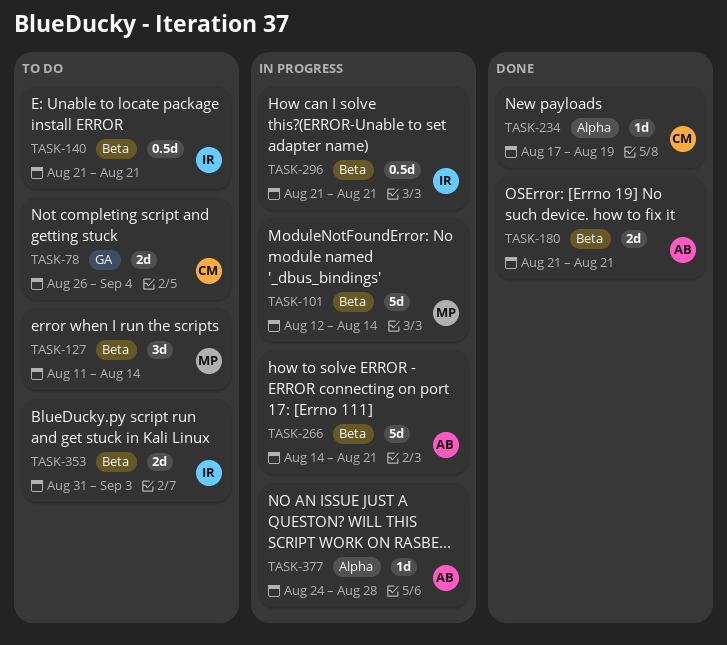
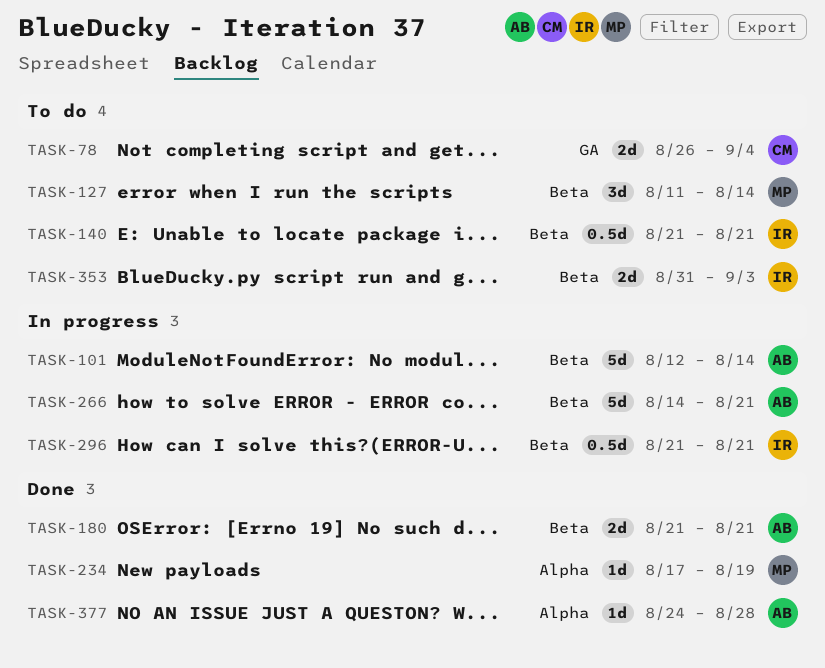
TASK-101, owner: MP -> AB
TASK-234, owner: CM -> MP
TASK-377, status: In progress -> Done

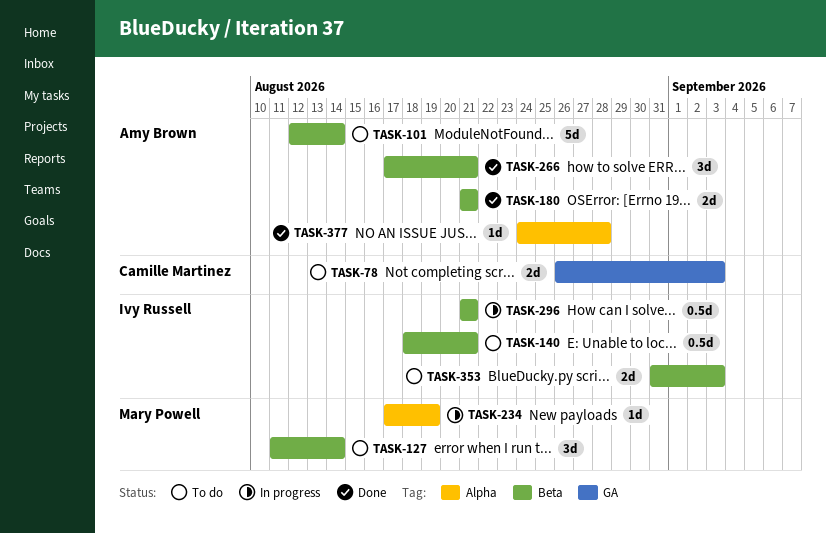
TASK-78, due: Sep 4 -> Sep 3
TASK-101, status: In progress -> To do
TASK-140, start: Aug 21 -> Aug 18
TASK-234, status: Done -> In progress
TASK-266, status: In progress -> Done
TASK-266, estimate: 5d -> 3d
TASK-266, start: Aug 14 -> Aug 17

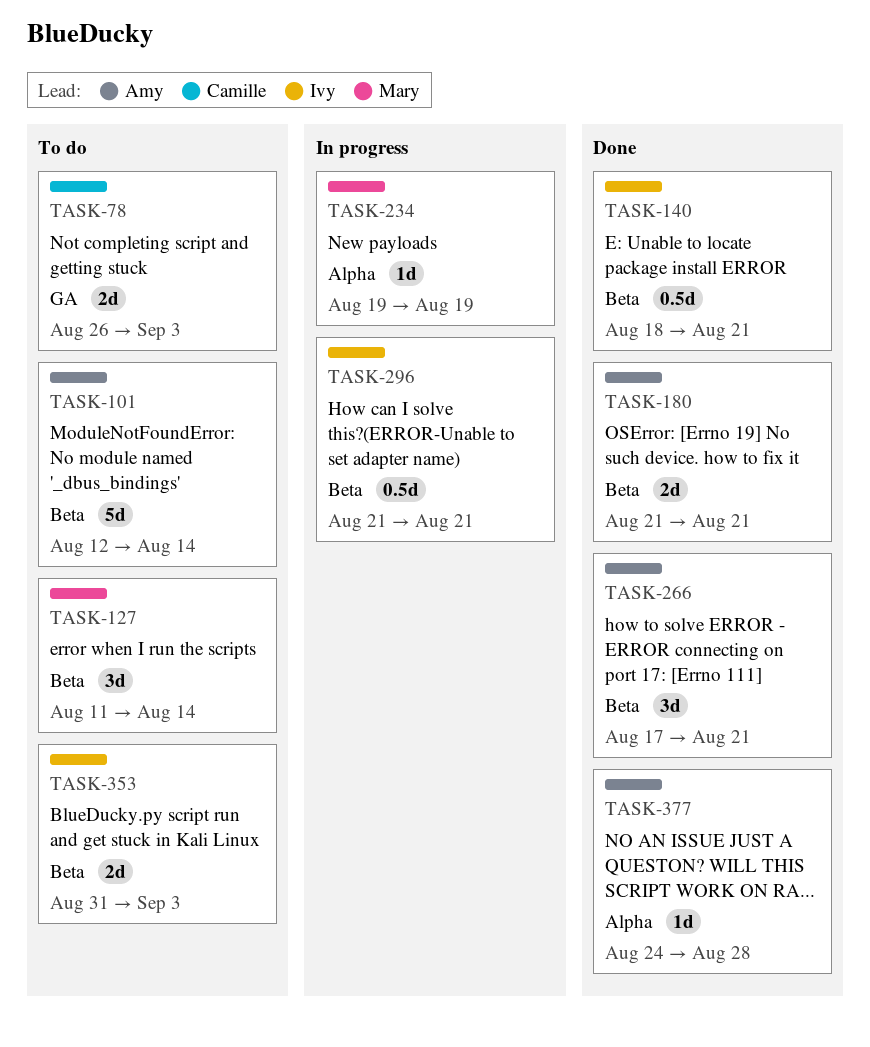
TASK-140, status: To do -> Done
TASK-234, start: Aug 17 -> Aug 19

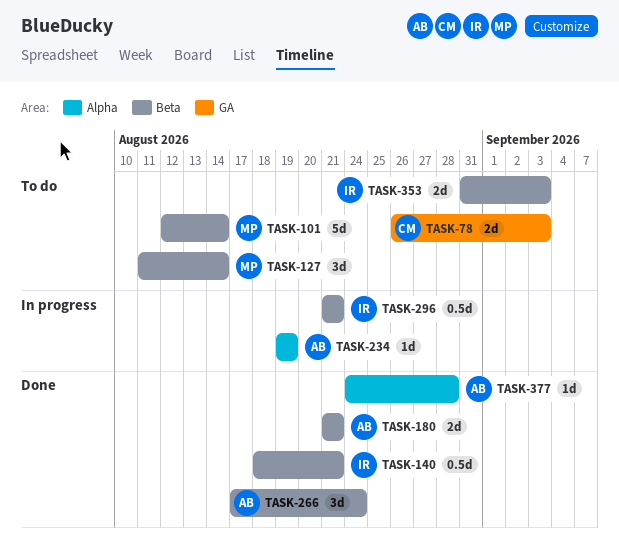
TASK-101, owner: Amy -> Mary
TASK-234, owner: Mary -> Amy
TASK-266, due: Aug 21 -> Aug 24

